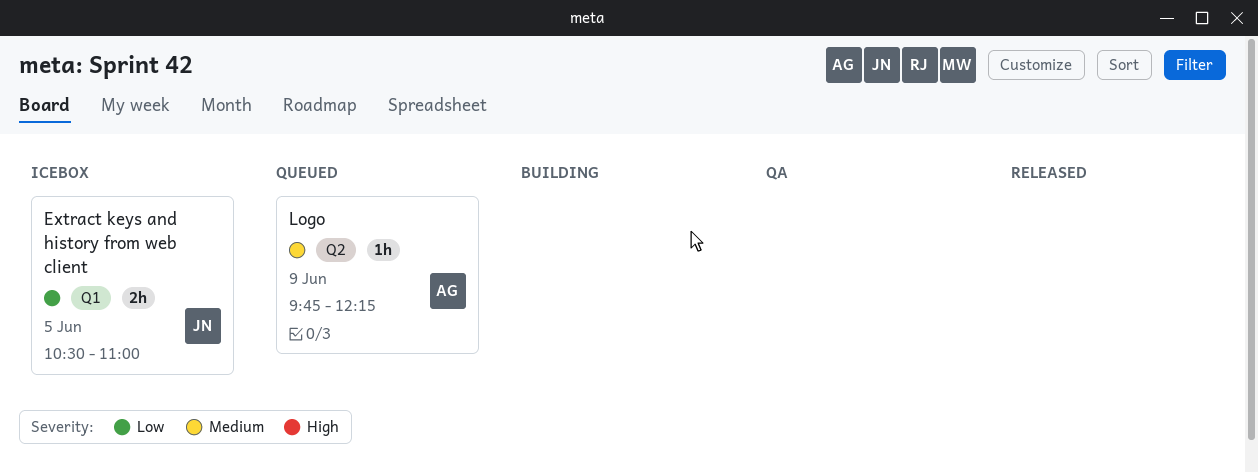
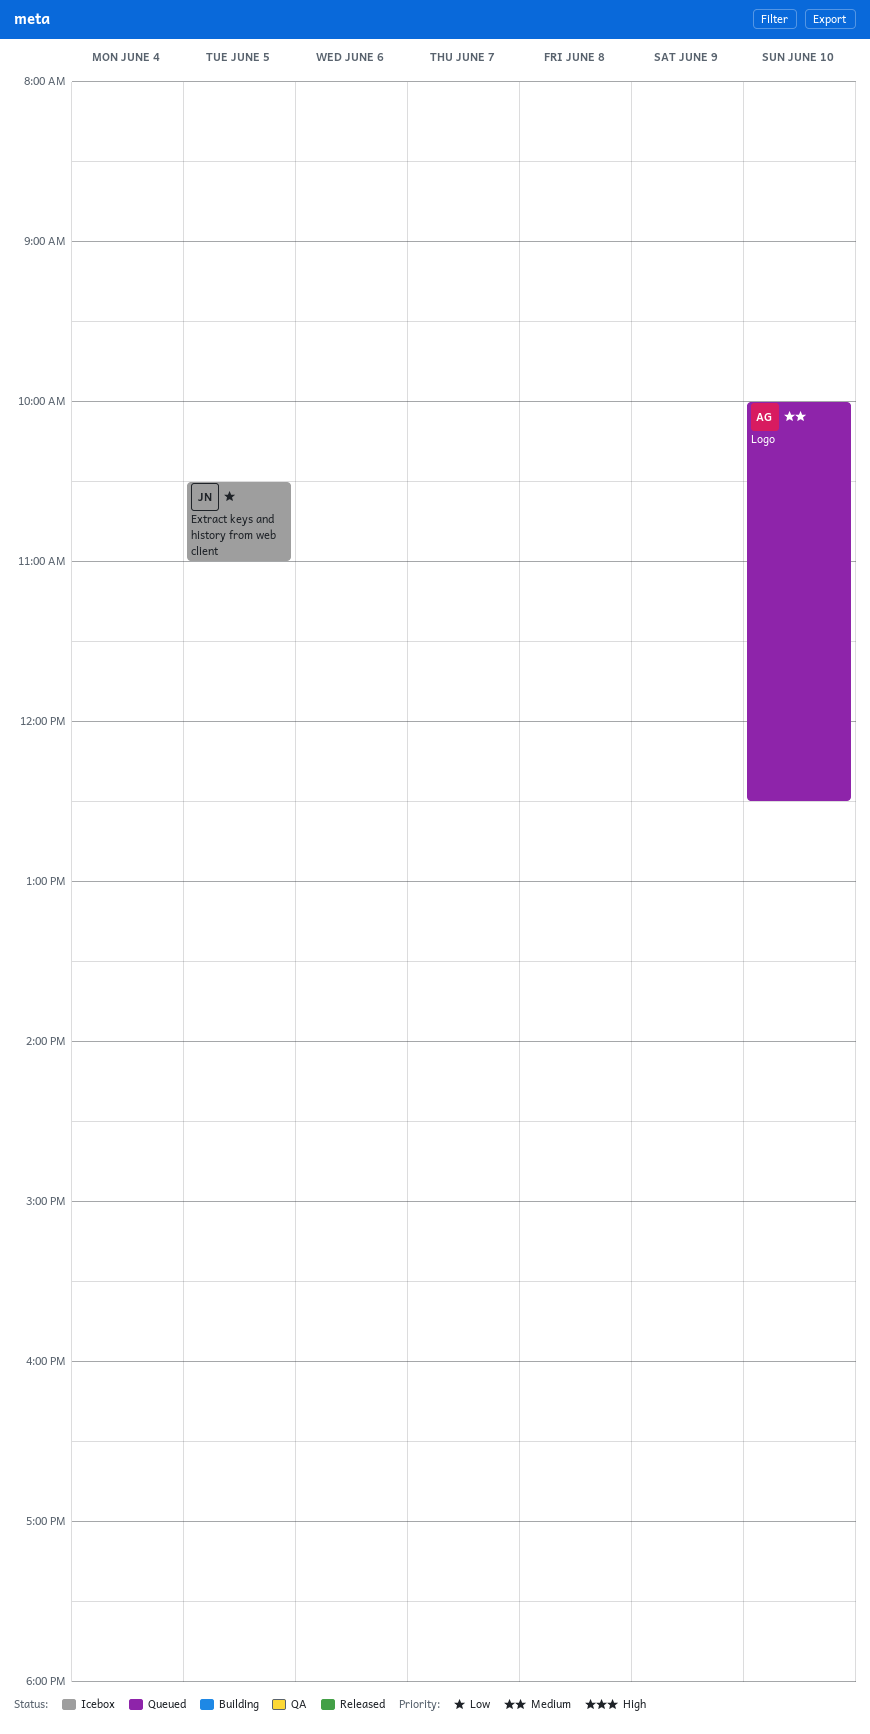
Logo, day: Jun 9 -> Jun 10
Logo, begins: 09:45 -> 10:00
Logo, ends: 12:15 -> 12:30

